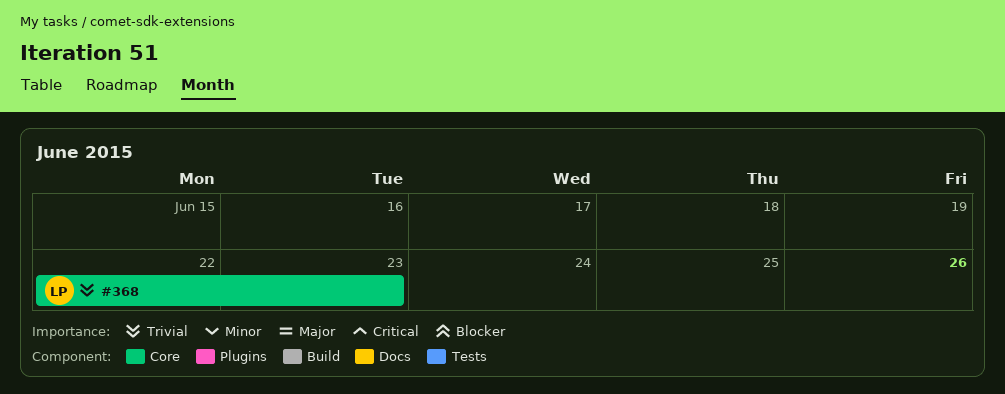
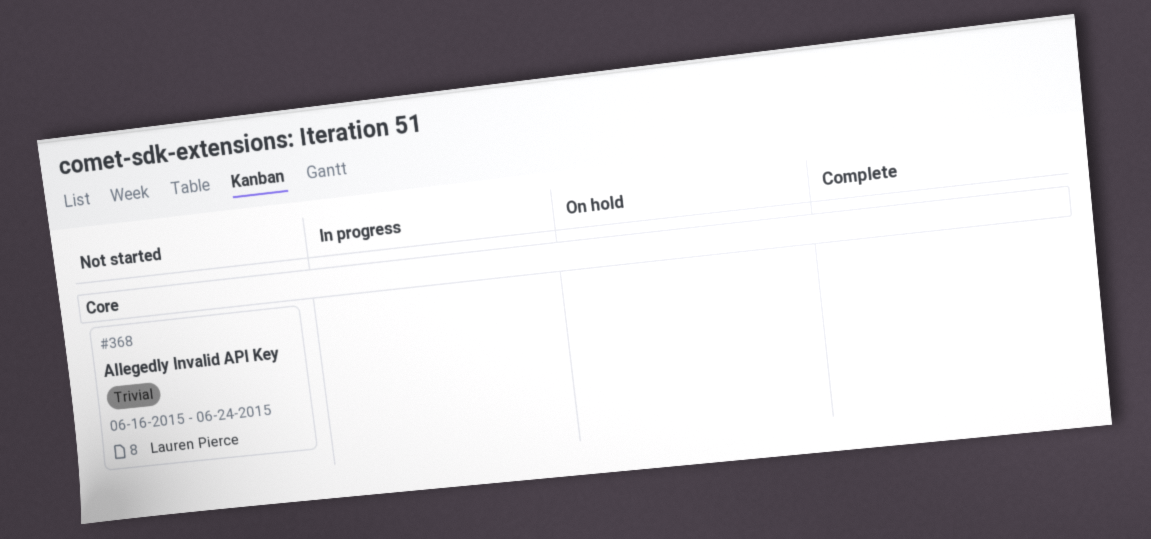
#368, start: Jun 22 -> Jun 16
#368, due: Jun 23 -> Jun 24

